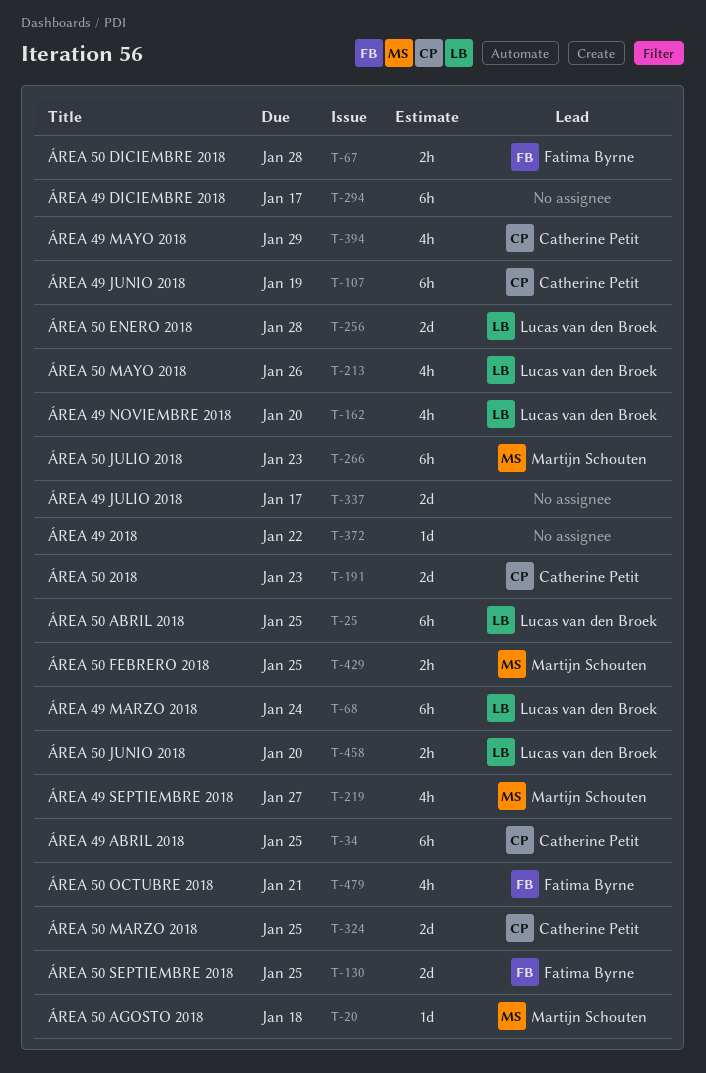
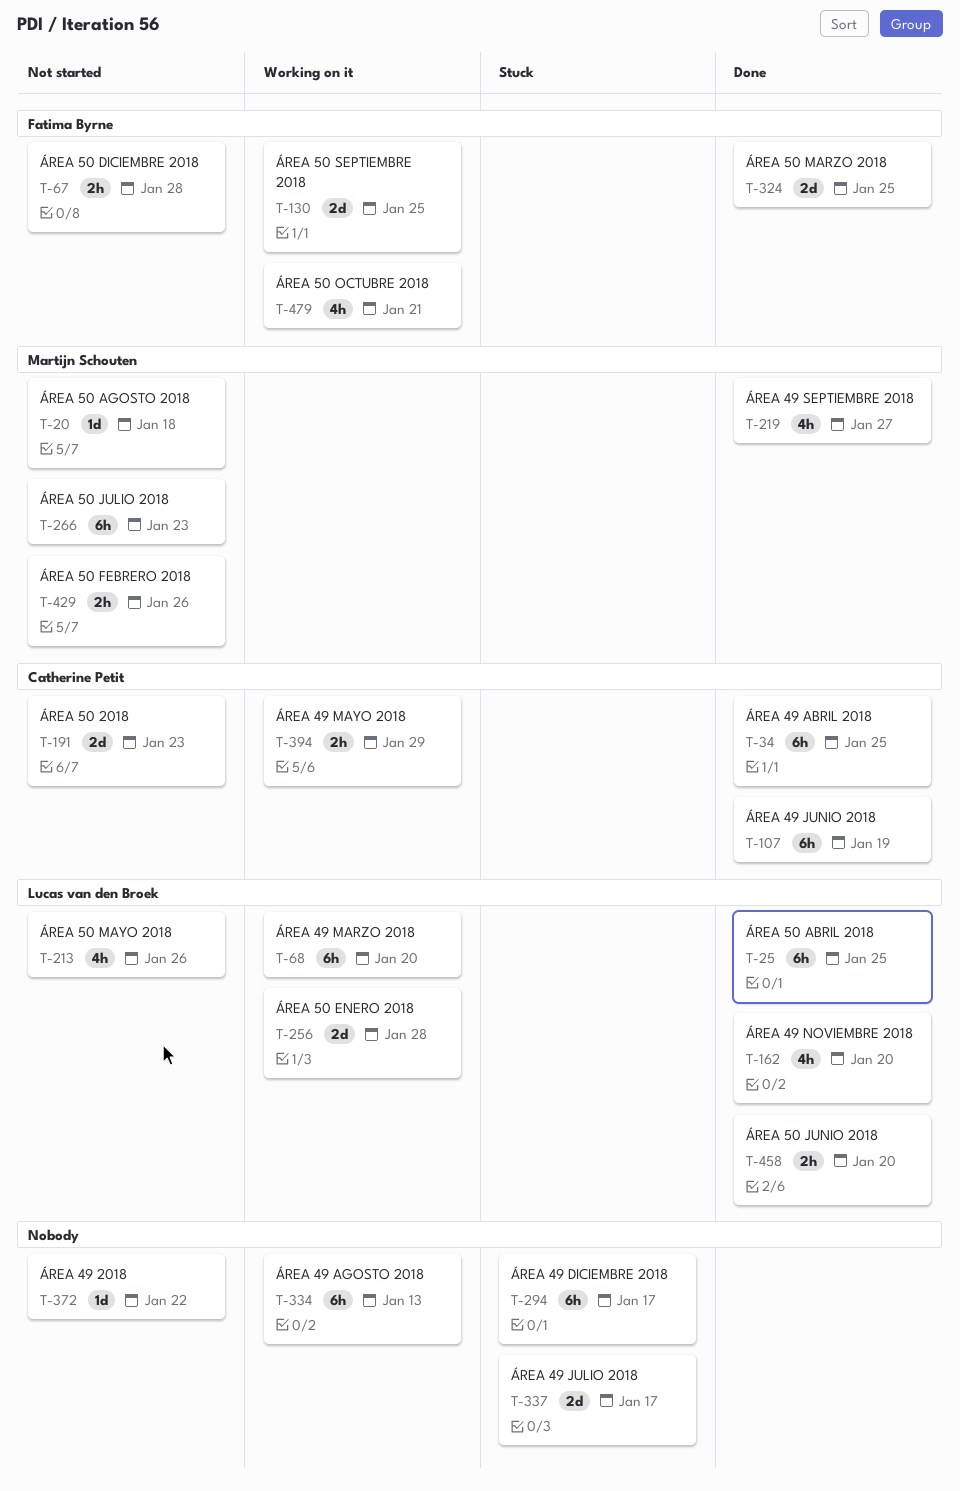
T-68, due: Jan 24 -> Jan 20
T-324, owner: Catherine Petit -> Fatima Byrne
T-334: none -> present
T-394, estimate: 4h -> 2h
T-429, due: Jan 25 -> Jan 26

